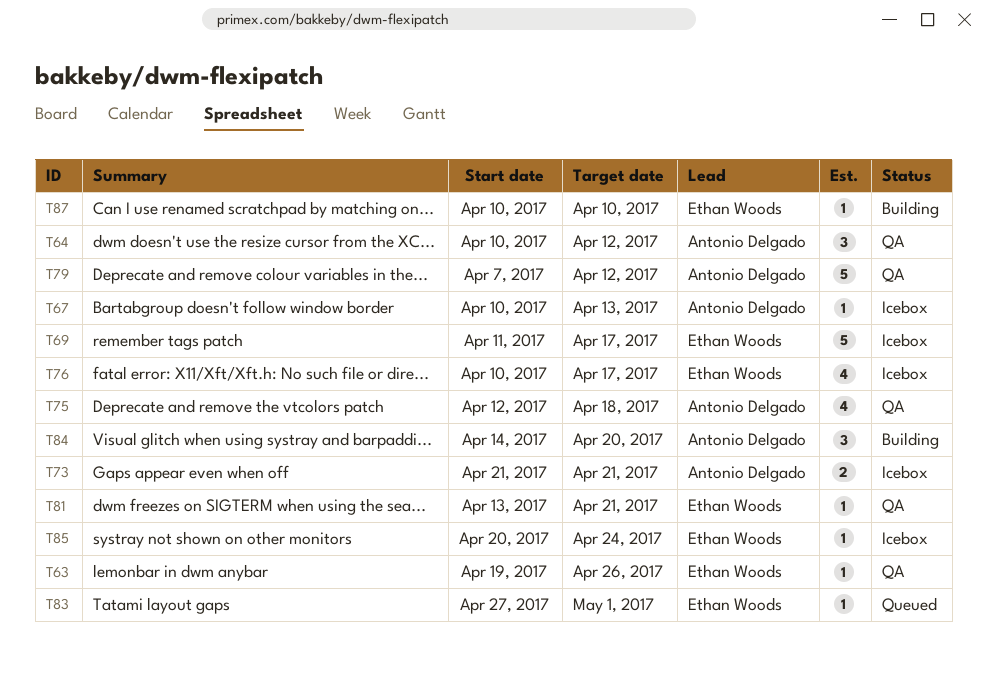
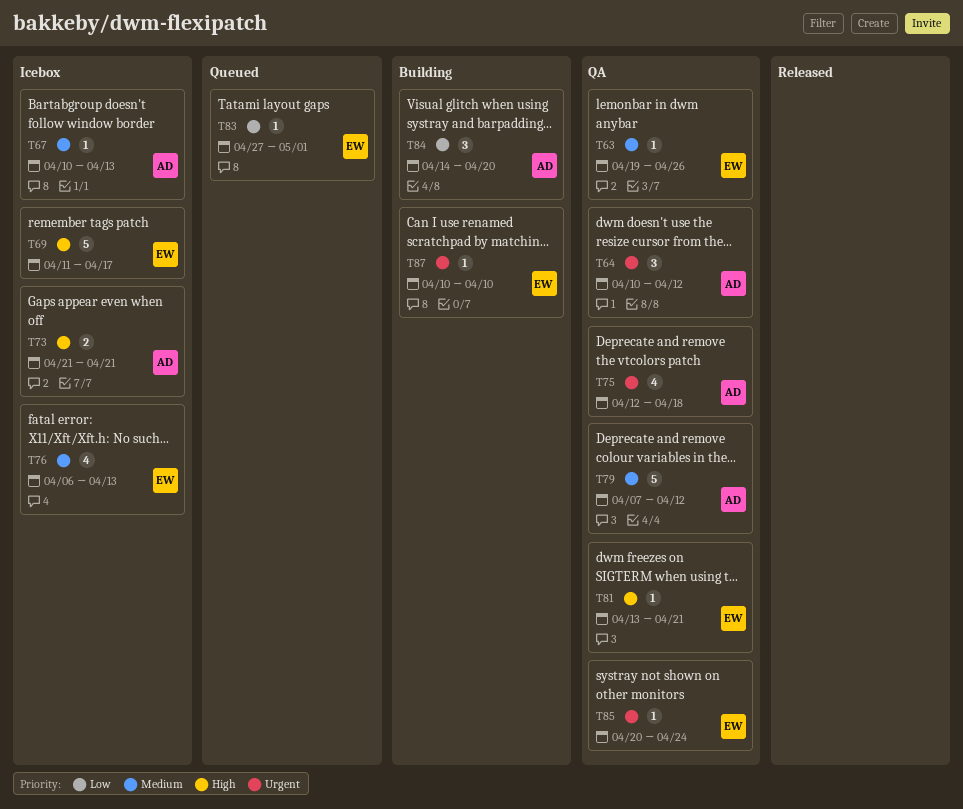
T76, start: Apr 10 -> Apr 6
T76, due: Apr 17 -> Apr 13
T85, status: Icebox -> QA

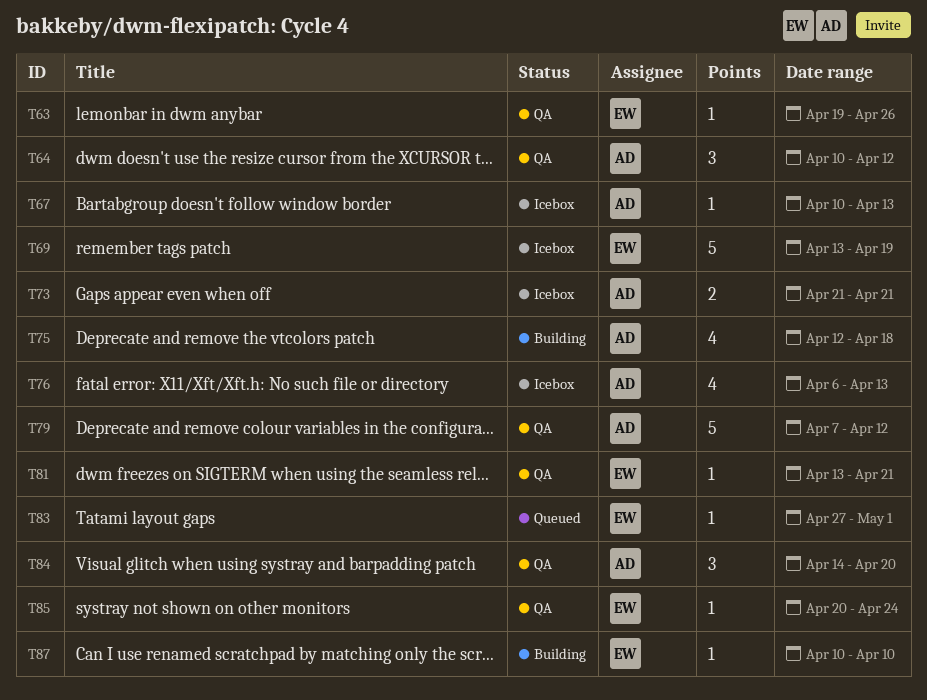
T69, start: Apr 11 -> Apr 13
T69, due: Apr 17 -> Apr 19
T75, status: QA -> Building
T76, owner: EW -> AD
T84, status: Building -> QA

